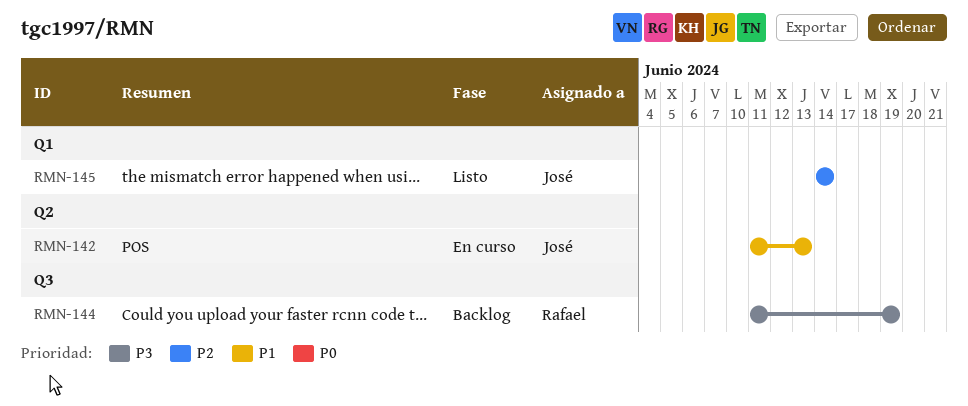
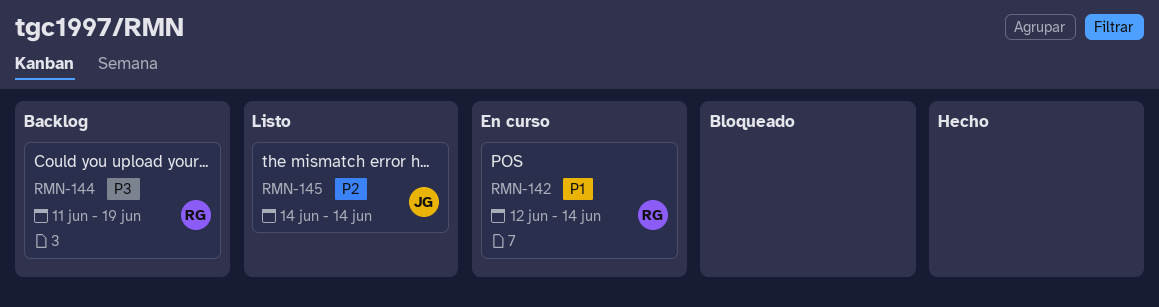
RMN-142, owner: José -> Rafael
RMN-142, start: Jun 11 -> Jun 12
RMN-142, due: Jun 13 -> Jun 14

